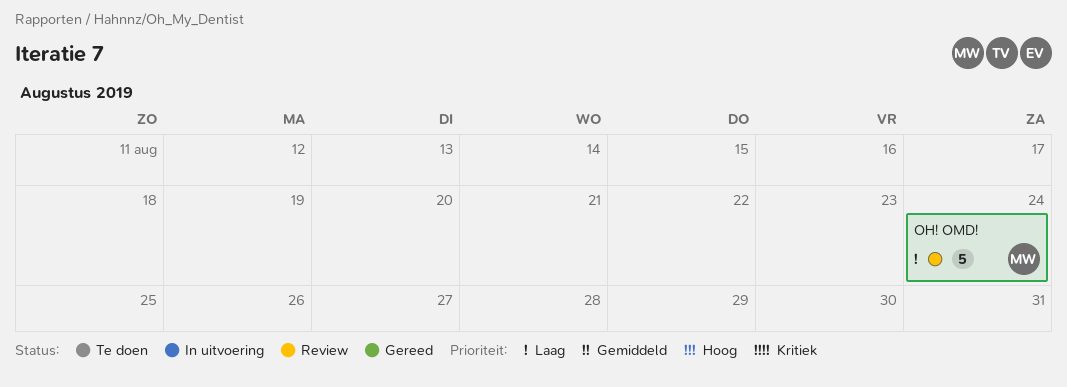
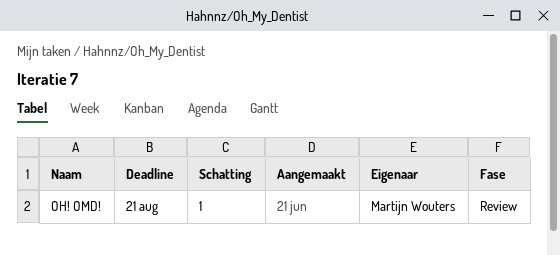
OH! OMD!, estimate: 5 -> 1
OH! OMD!, due: Aug 24 -> Aug 21

